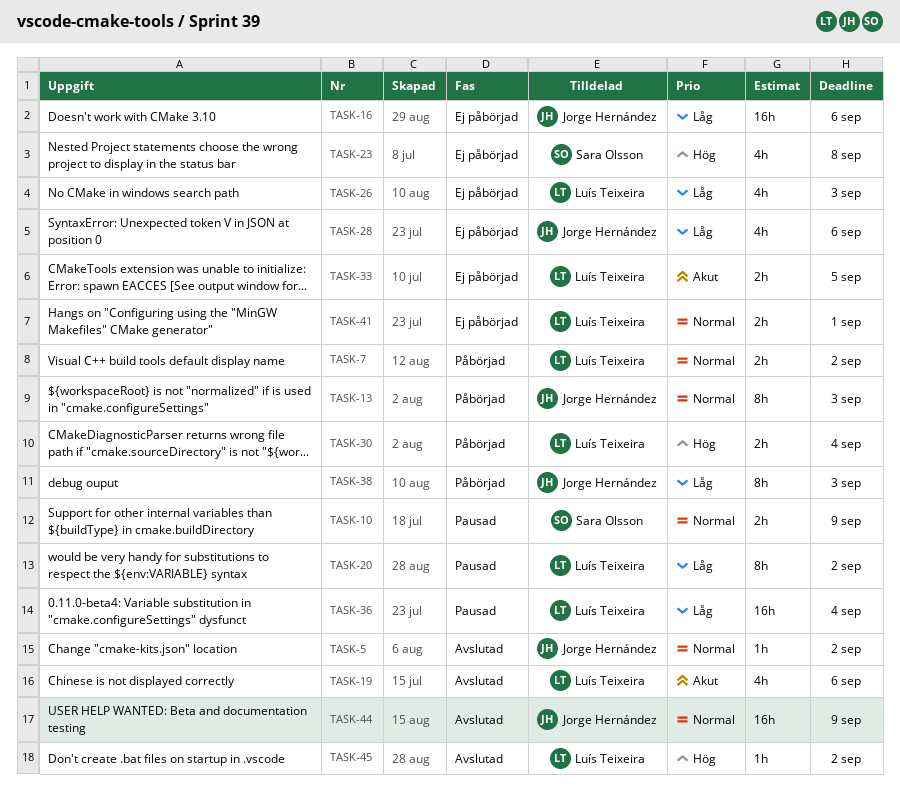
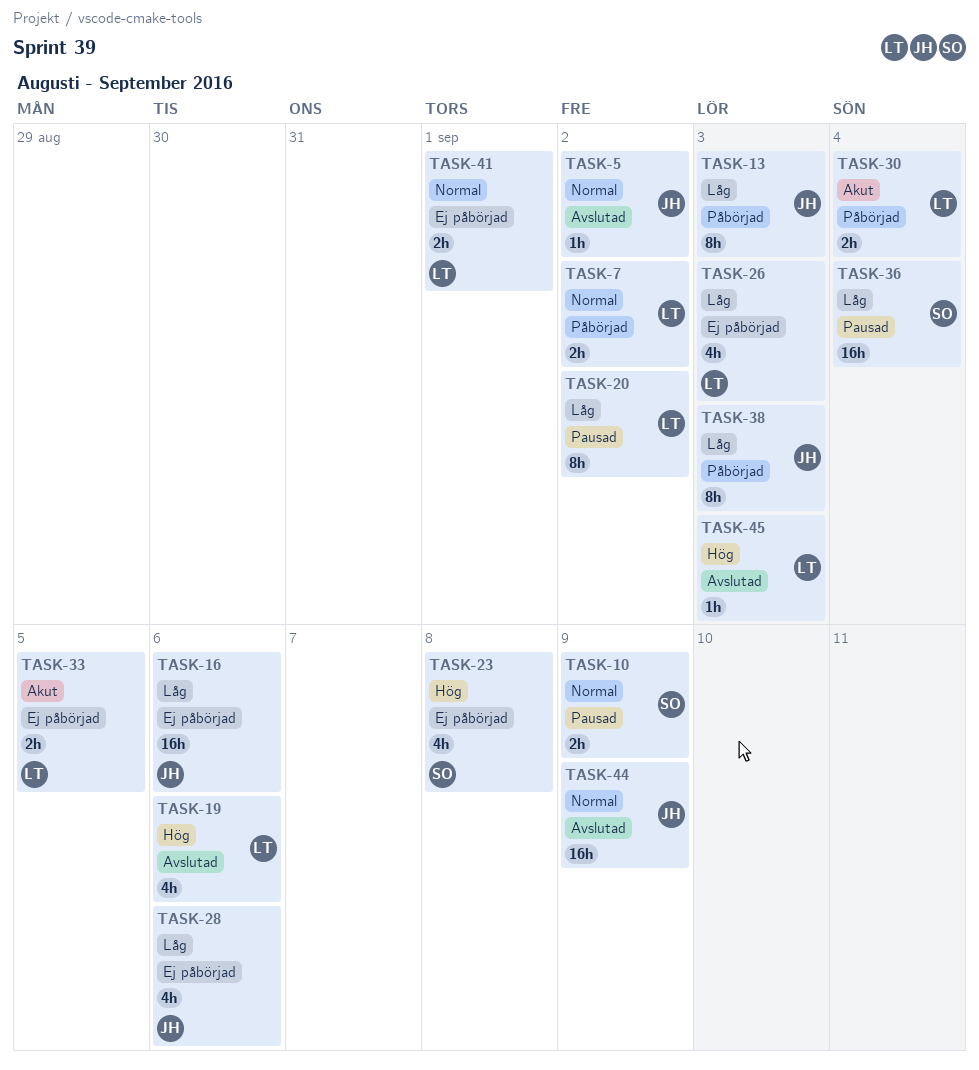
TASK-13, priority: Normal -> Låg
TASK-19, priority: Akut -> Hög
TASK-30, priority: Hög -> Akut
TASK-36, owner: Luís Teixeira -> Sara Olsson
TASK-45, due: Sep 2 -> Sep 3

